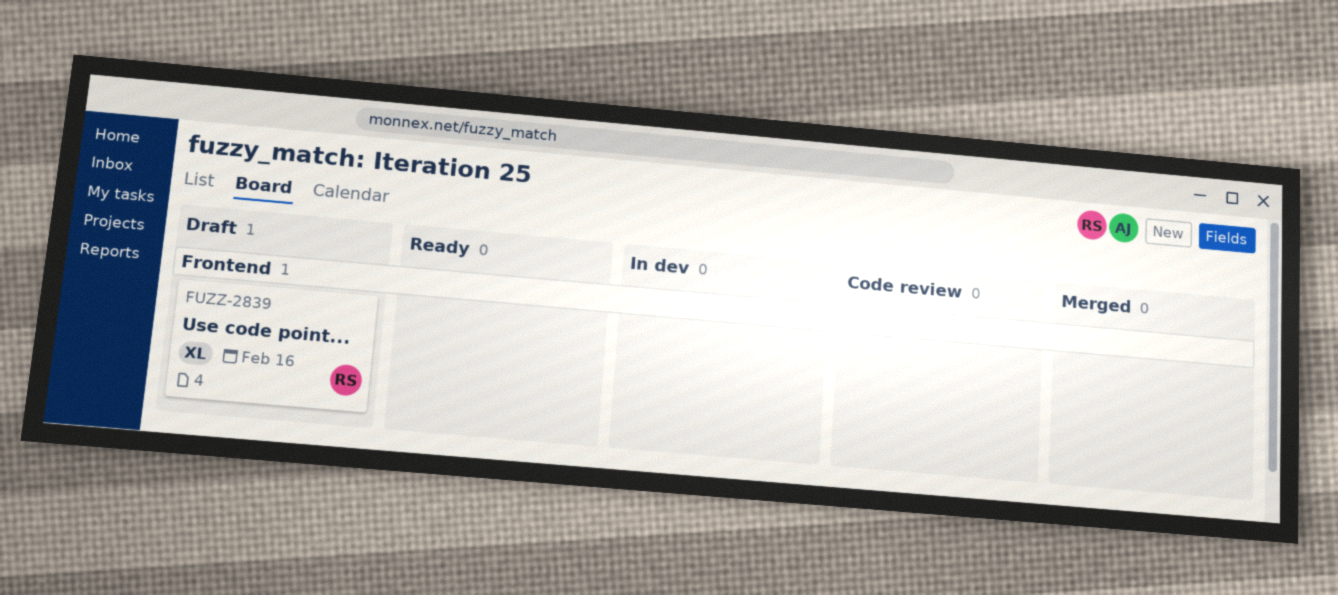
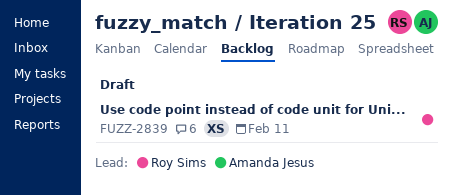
FUZZ-2839, estimate: XL -> XS
FUZZ-2839, due: Feb 16 -> Feb 11

